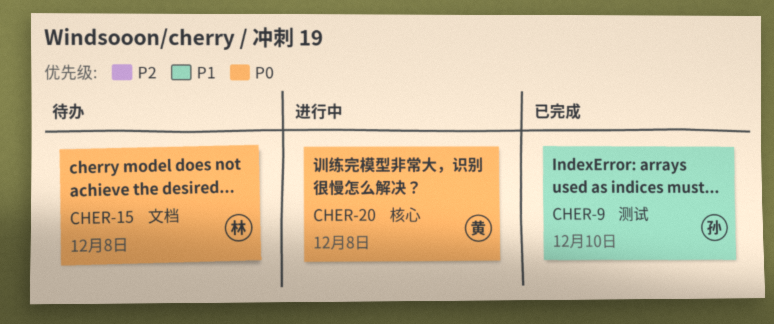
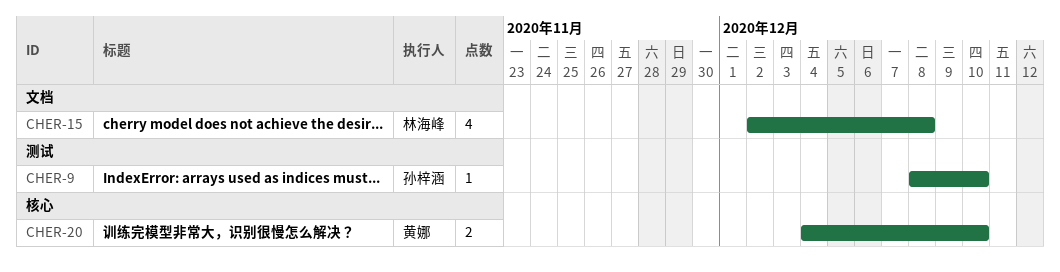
CHER-20, due: Dec 8 -> Dec 10

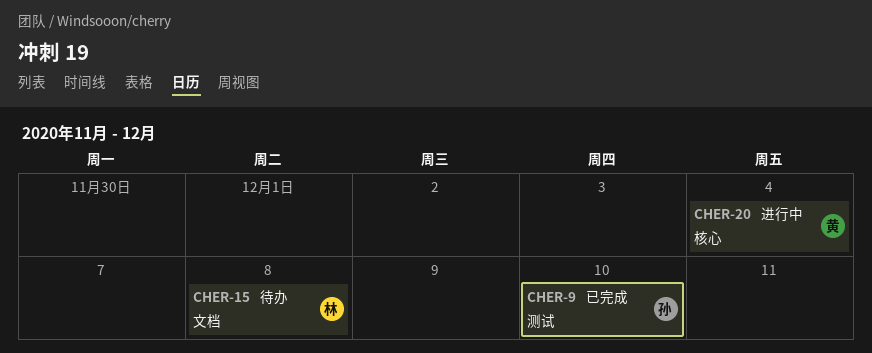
CHER-20, due: Dec 10 -> Dec 4

